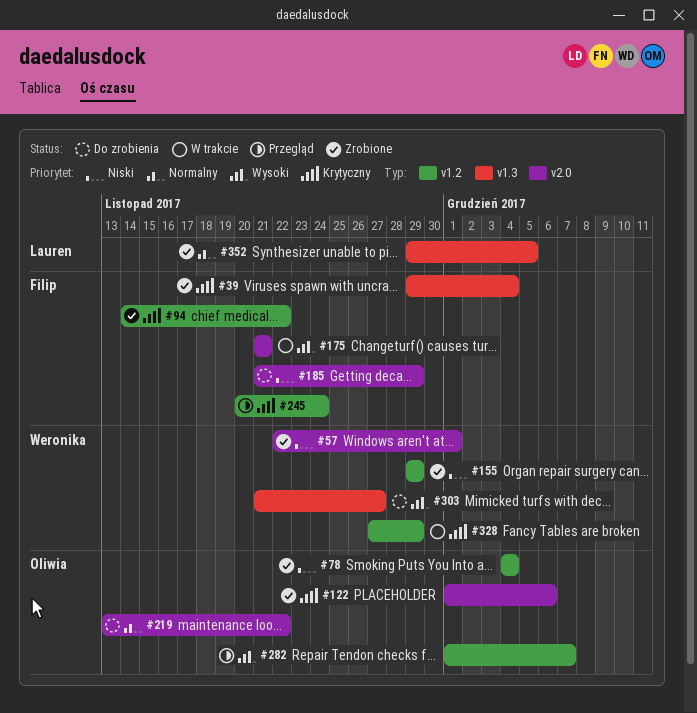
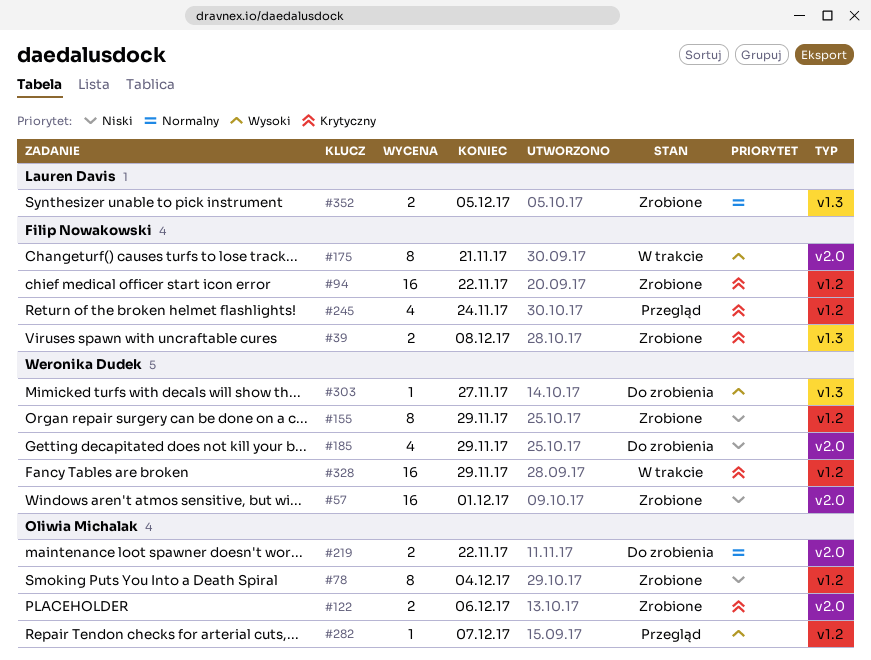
#39, due: Dec 4 -> Dec 8
#185, owner: Filip Nowakowski -> Weronika Dudek

